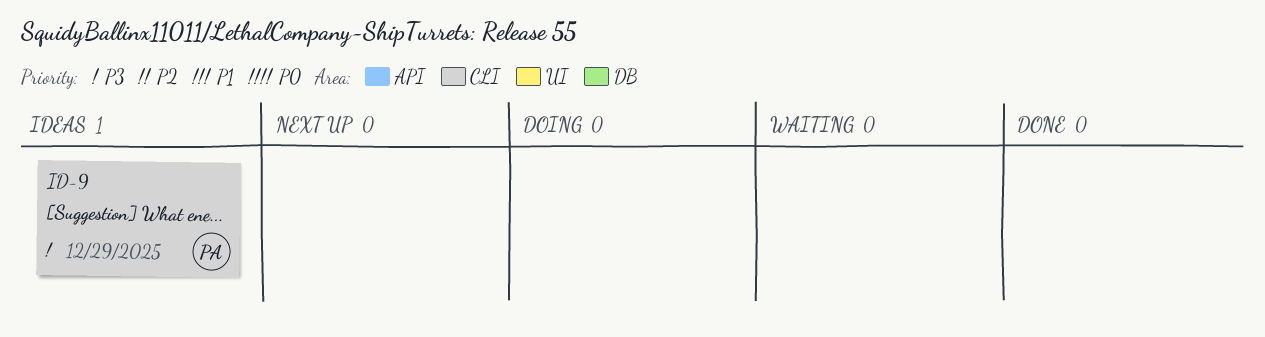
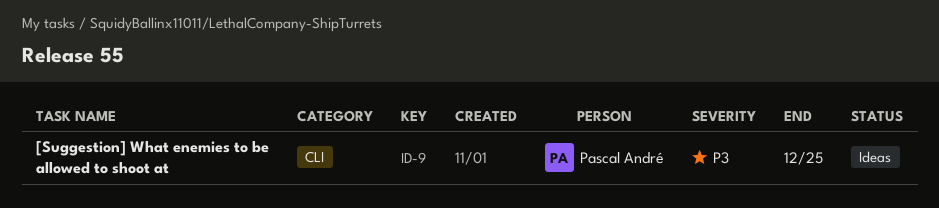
ID-9, due: Dec 29 -> Dec 25

